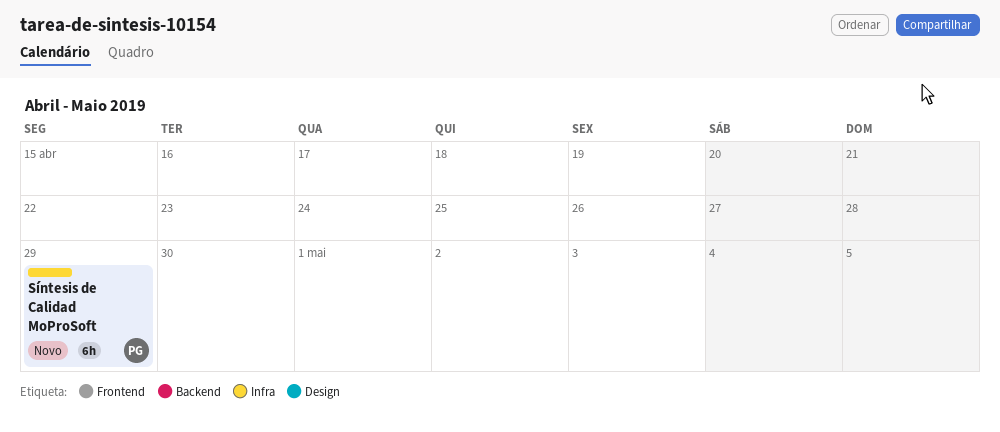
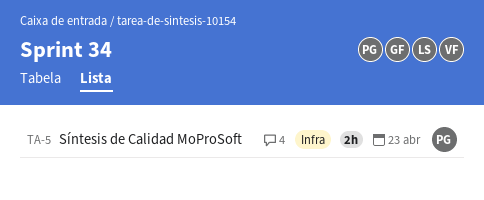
Síntesis de Calidad MoProSoft, estimate: 6h -> 2h
Síntesis de Calidad MoProSoft, due: Apr 29 -> Apr 23

